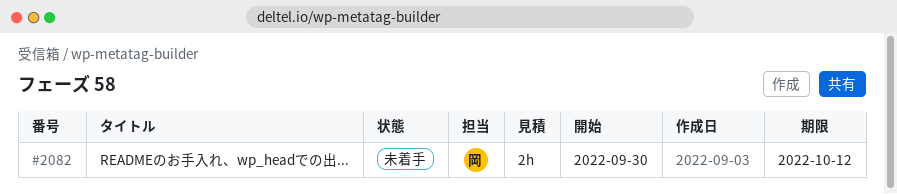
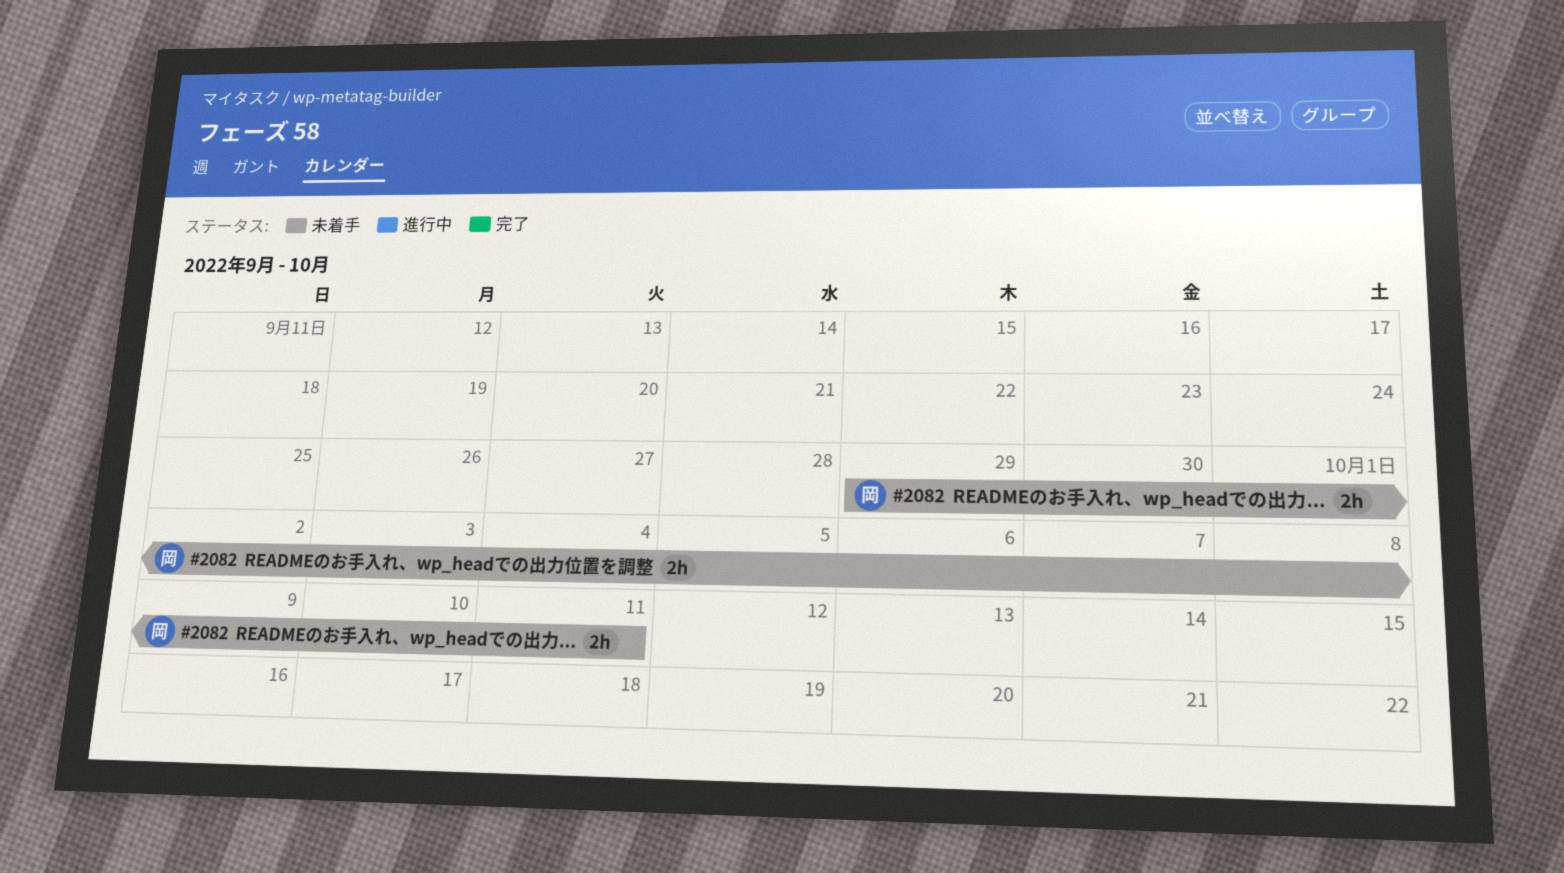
#2082, start: Sep 30 -> Sep 29
#2082, due: Oct 12 -> Oct 11

